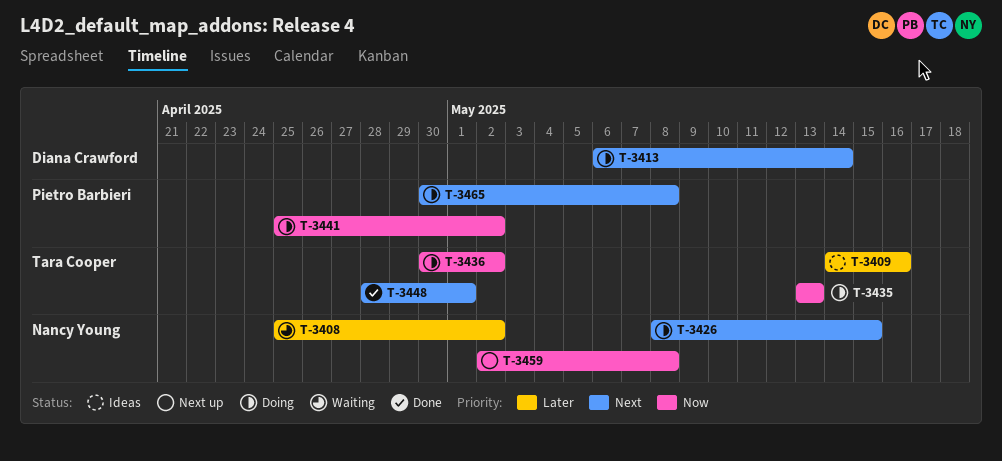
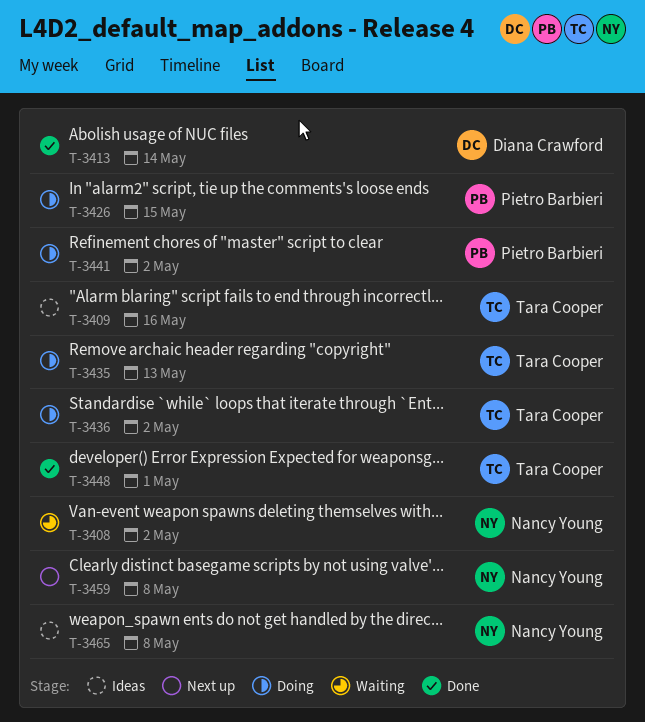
T-3413, status: Doing -> Done
T-3426, owner: Nancy Young -> Pietro Barbieri
T-3465, status: Doing -> Ideas
T-3465, owner: Pietro Barbieri -> Nancy Young

